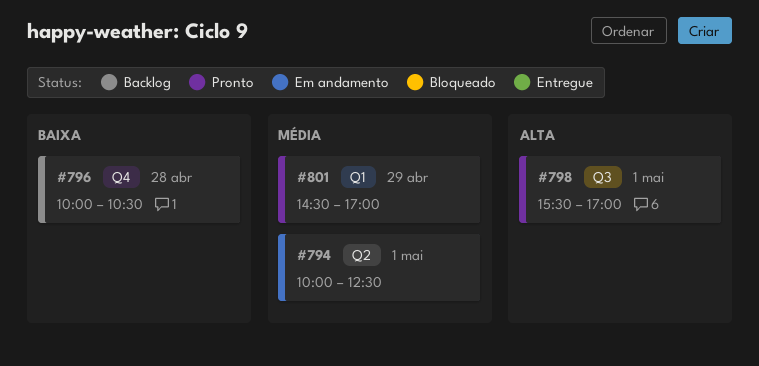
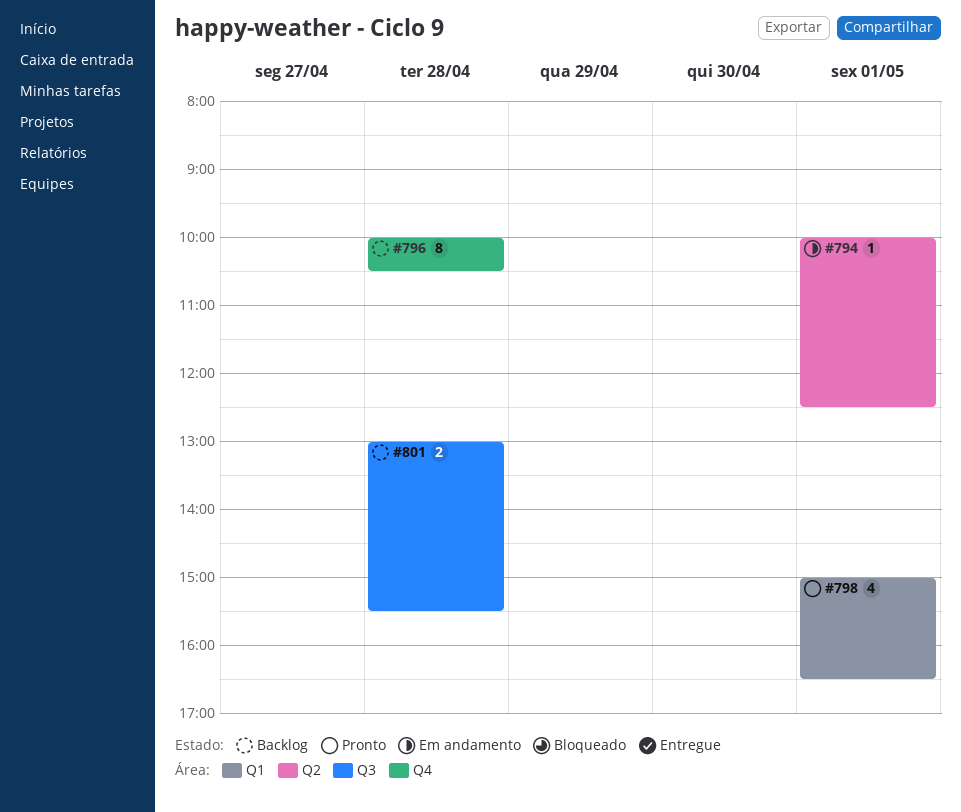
#798, label: Q3 -> Q1
#798, begins: 15:30 -> 15:00
#798, ends: 17:00 -> 16:30
#801, status: Pronto -> Backlog
#801, label: Q1 -> Q3
#801, day: Apr 29 -> Apr 28
#801, begins: 14:30 -> 13:00
#801, ends: 17:00 -> 15:30

